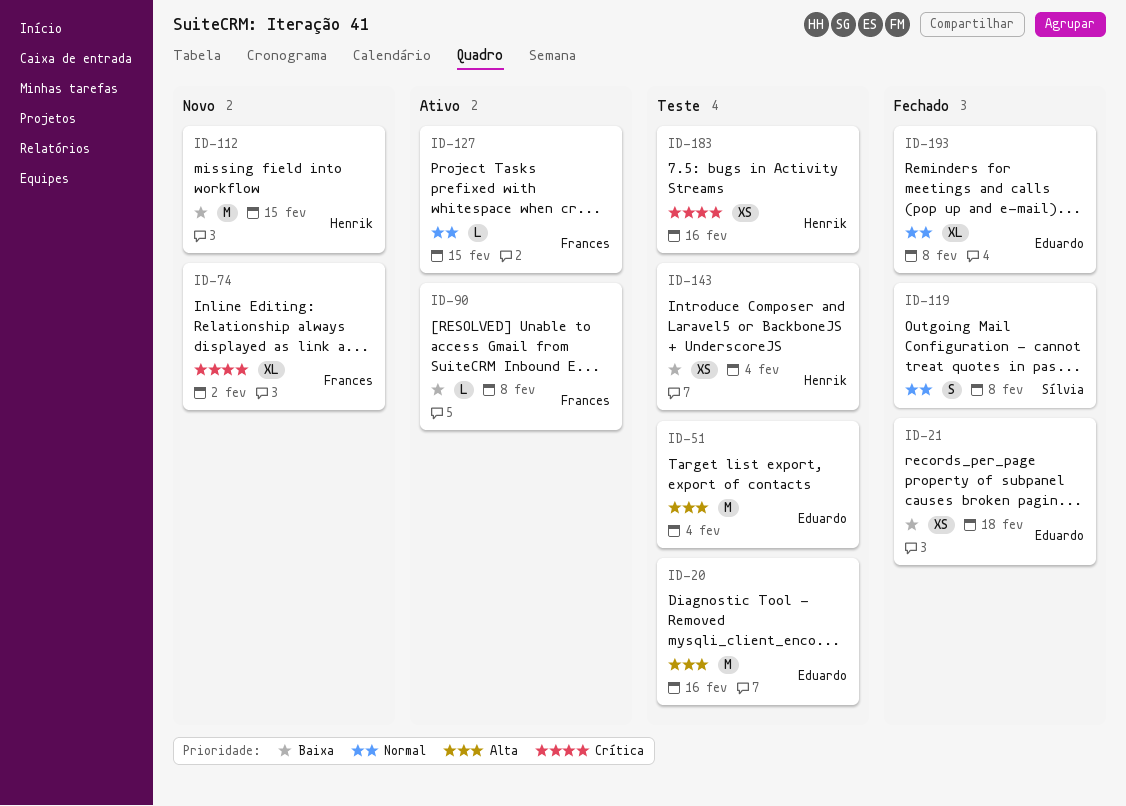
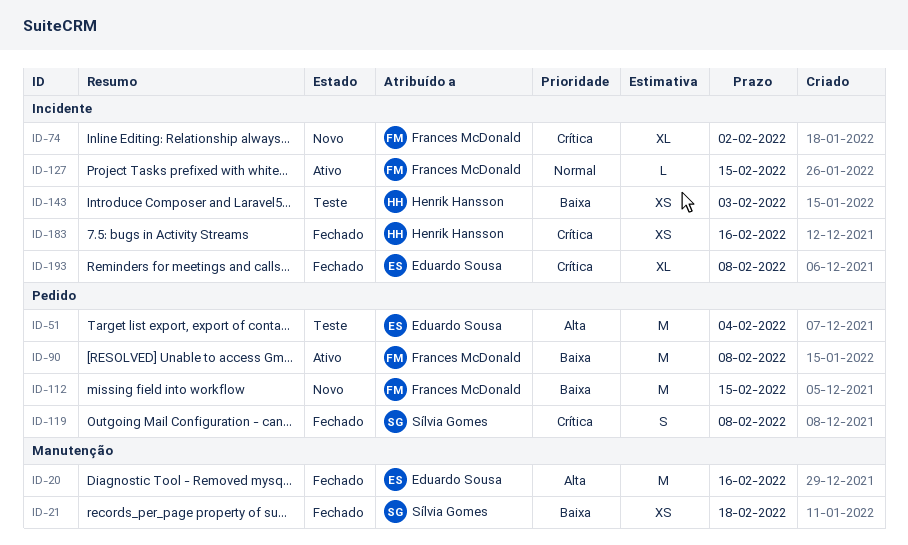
ID-20, status: Teste -> Fechado
ID-21, owner: Eduardo Sousa -> Sílvia Gomes
ID-90, estimate: L -> M
ID-112, owner: Henrik Hansson -> Frances McDonald
ID-119, priority: Normal -> Crítica
ID-143, due: Feb 4 -> Feb 3
ID-183, status: Teste -> Fechado
ID-193, priority: Normal -> Crítica

